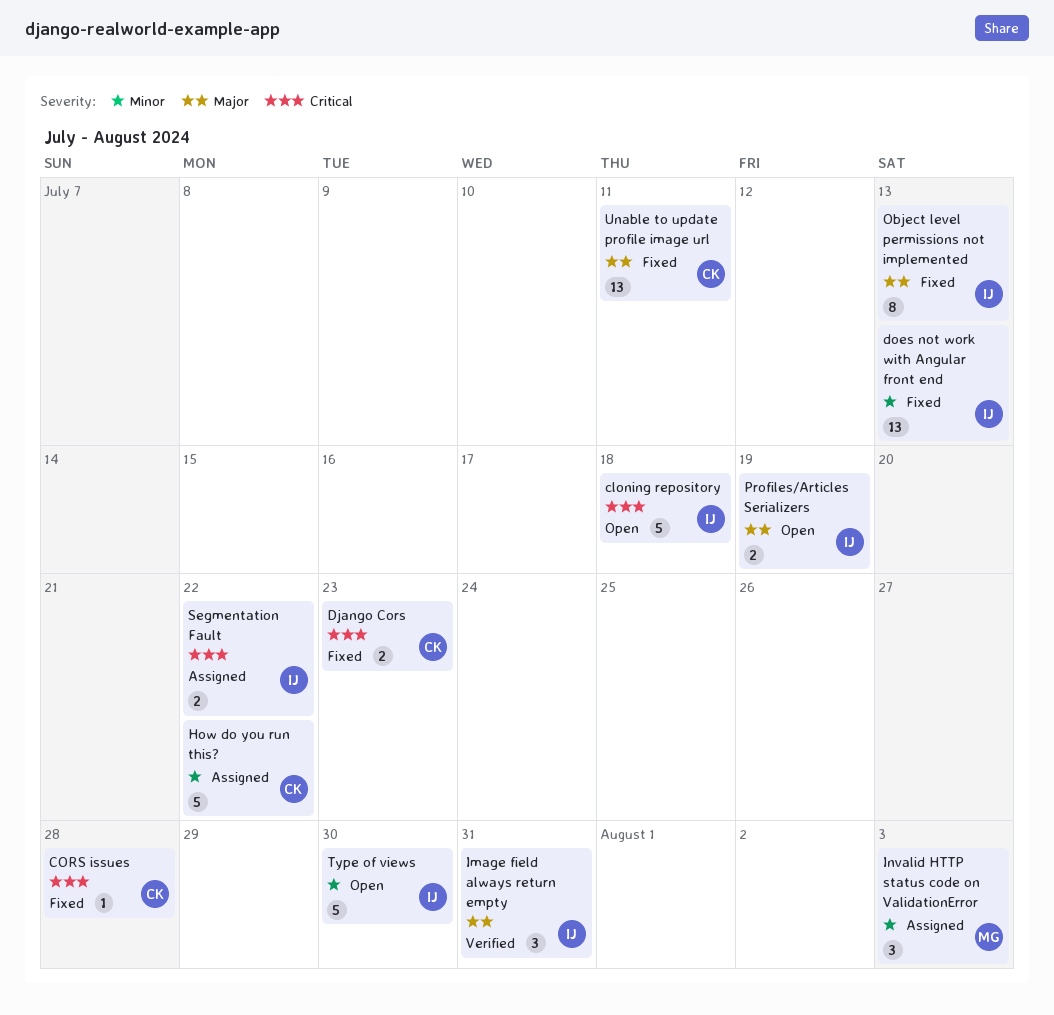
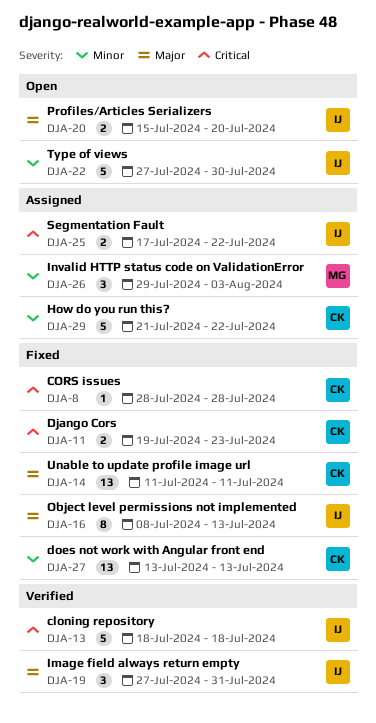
cloning repository, status: Open -> Verified
does not work with Angular front end, owner: IJ -> CK
Profiles/Articles Serializers, due: Jul 19 -> Jul 20

